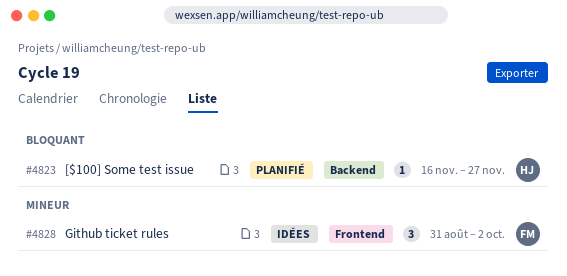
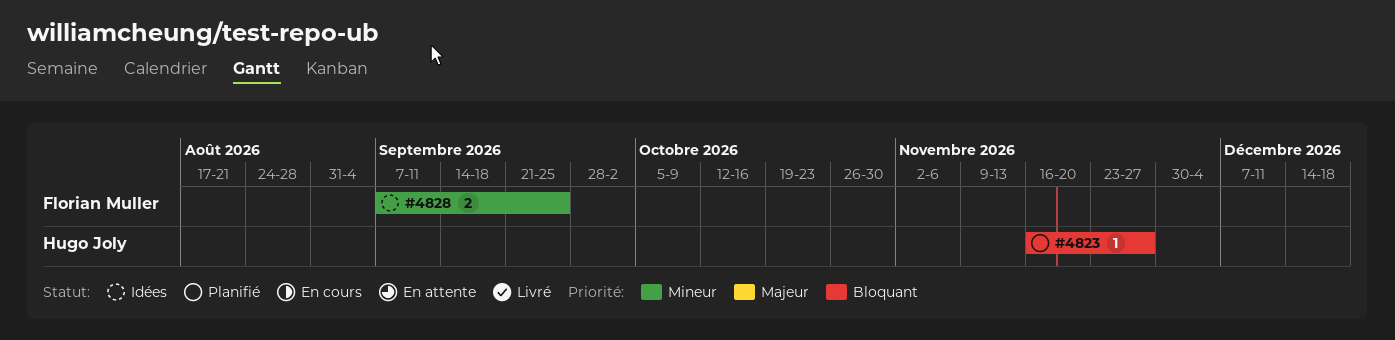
#4828, estimate: 3 -> 2
#4828, start: Aug 31 -> Sep 7
#4828, due: Oct 2 -> Sep 25

